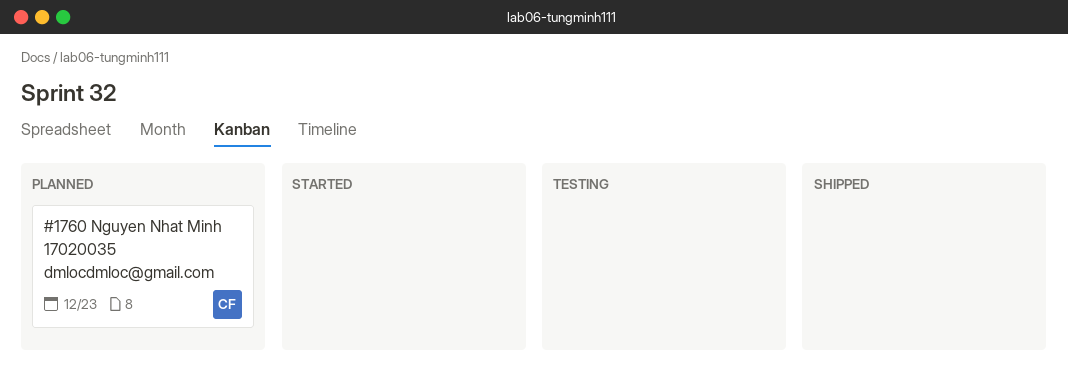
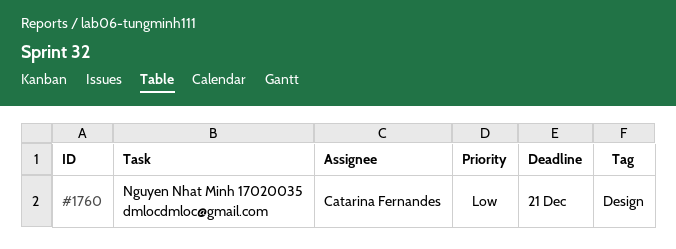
#1760, due: Dec 23 -> Dec 21

